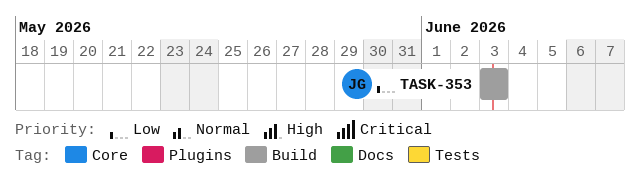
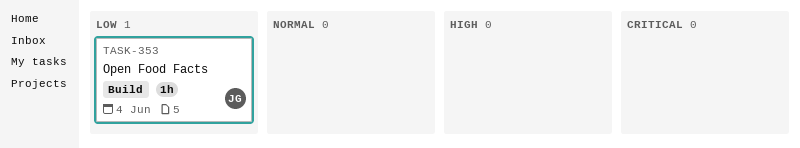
TASK-353, due: Jun 3 -> Jun 4

